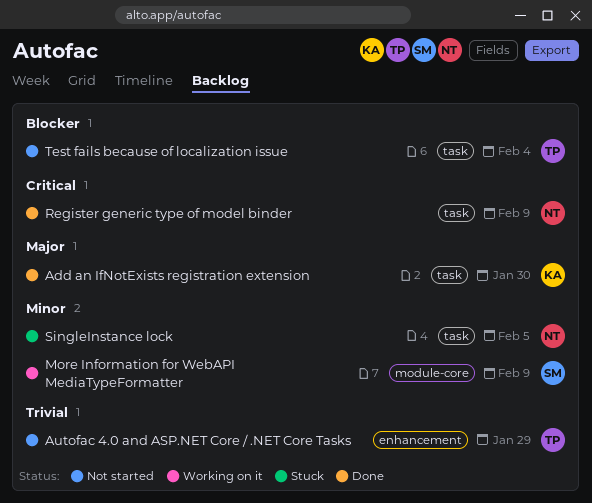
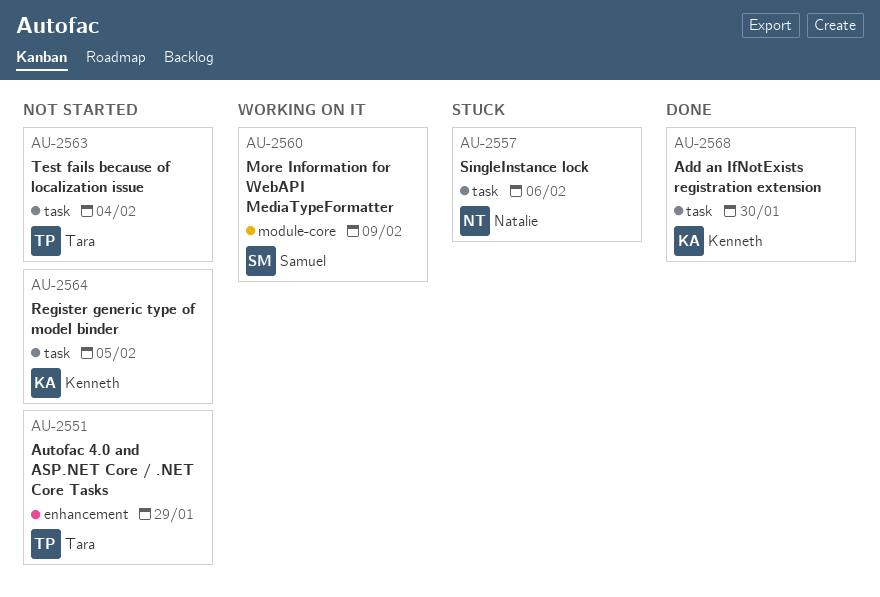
Register generic type of model binder, status: Done -> Not started
Register generic type of model binder, owner: Natalie -> Kenneth
Register generic type of model binder, due: Feb 9 -> Feb 5
SingleInstance lock, due: Feb 5 -> Feb 6

